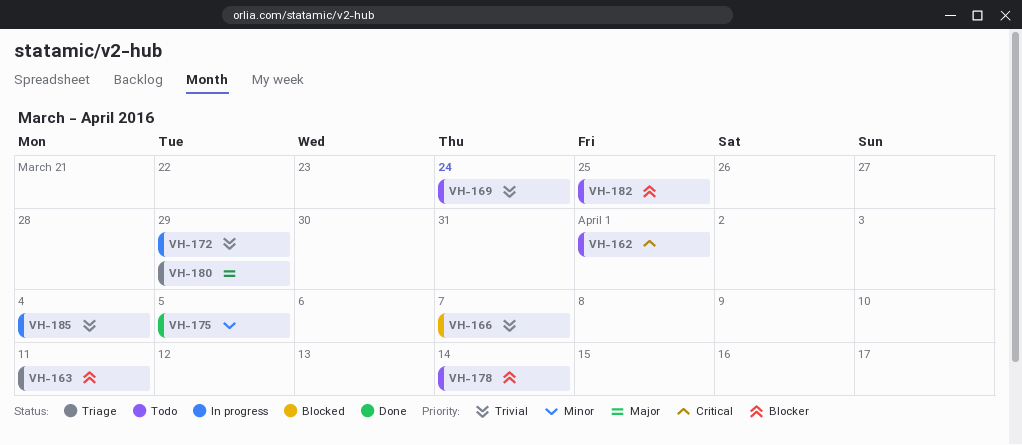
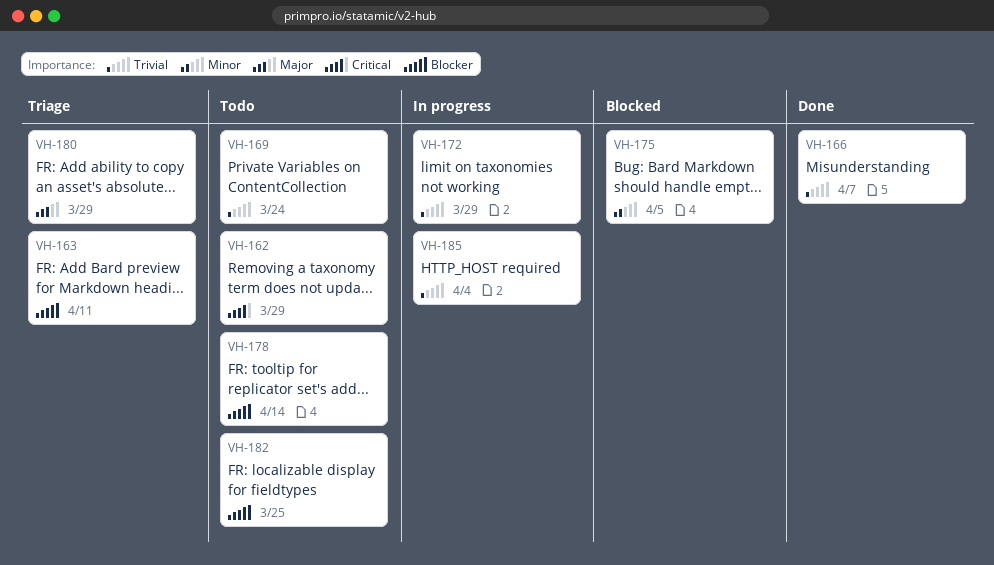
VH-162, due: Apr 1 -> Mar 29
VH-166, status: Blocked -> Done
VH-175, status: Done -> Blocked

